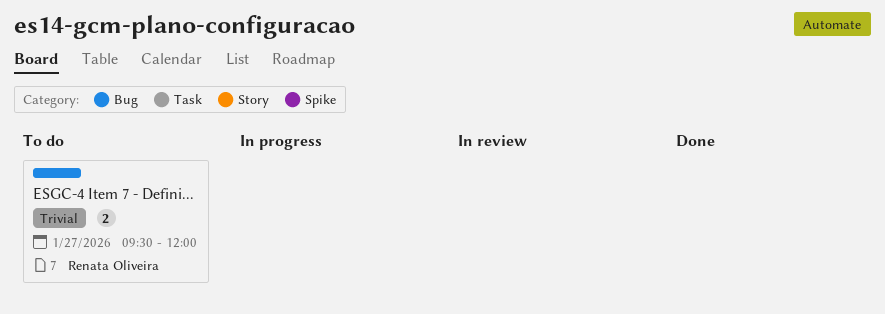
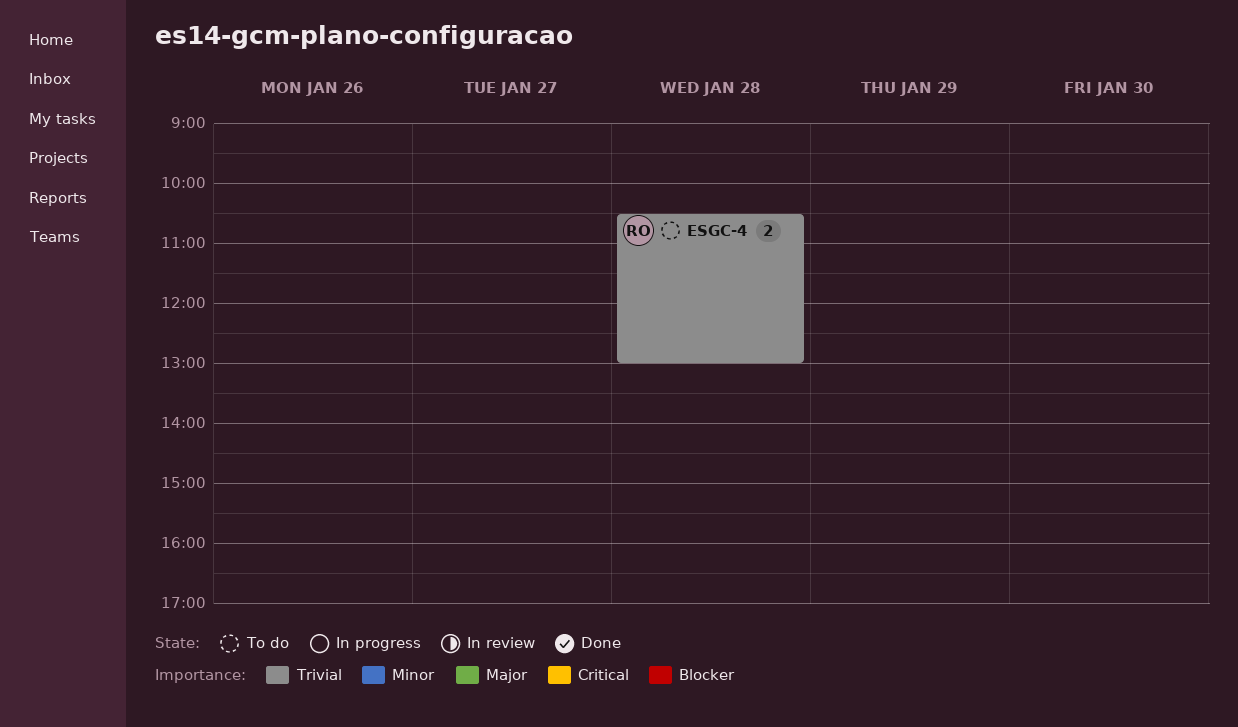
ESGC-4, day: Jan 27 -> Jan 28
ESGC-4, begins: 09:30 -> 10:30
ESGC-4, ends: 12:00 -> 13:00

